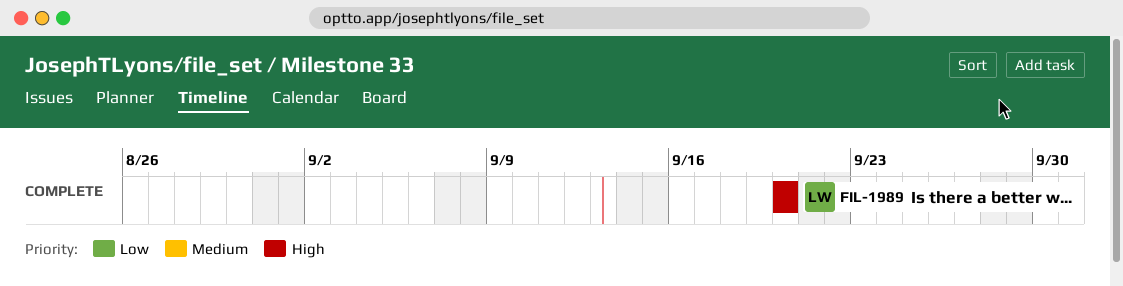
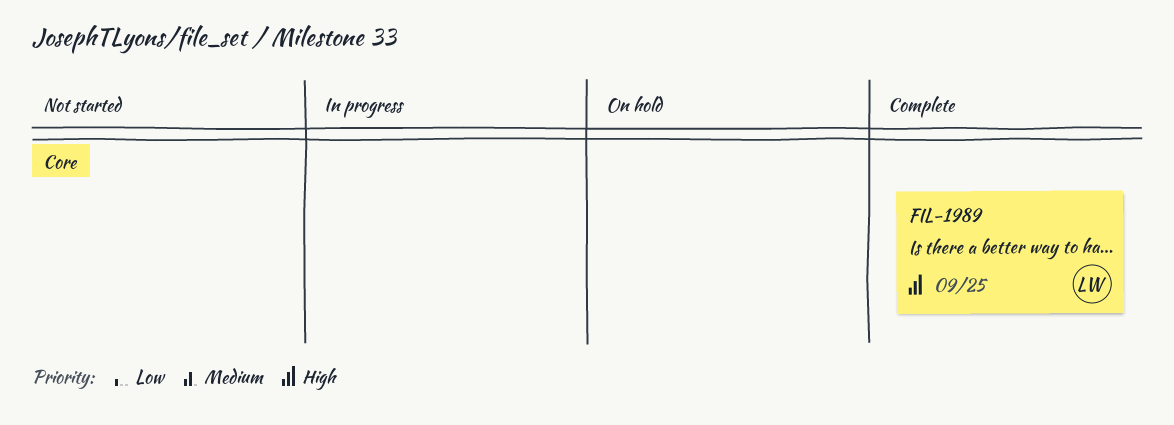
FIL-1989, due: Sep 20 -> Sep 25

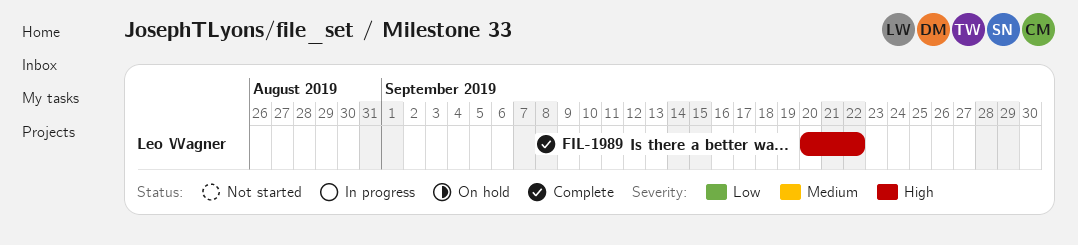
FIL-1989, due: Sep 25 -> Sep 22

